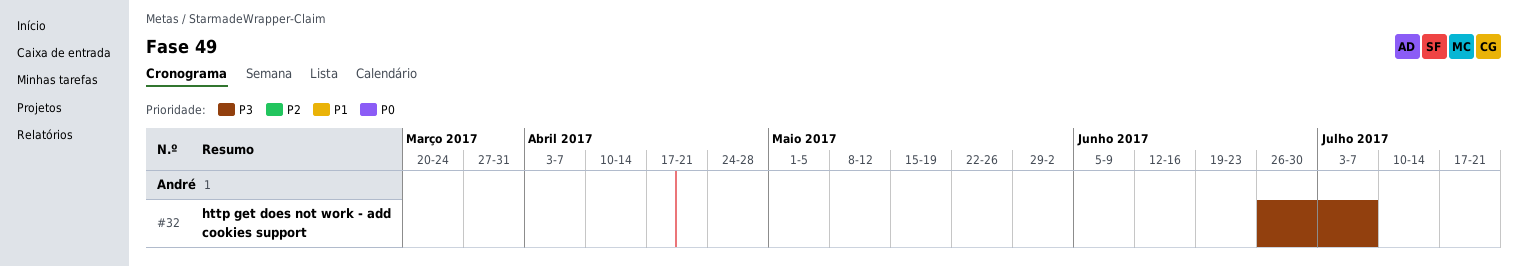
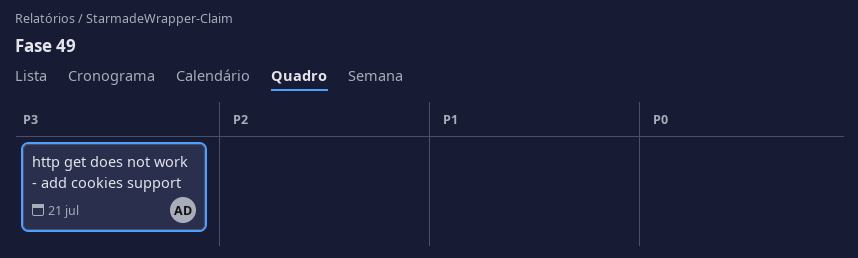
http get does not work - add cookies support, due: Jul 7 -> Jul 21

